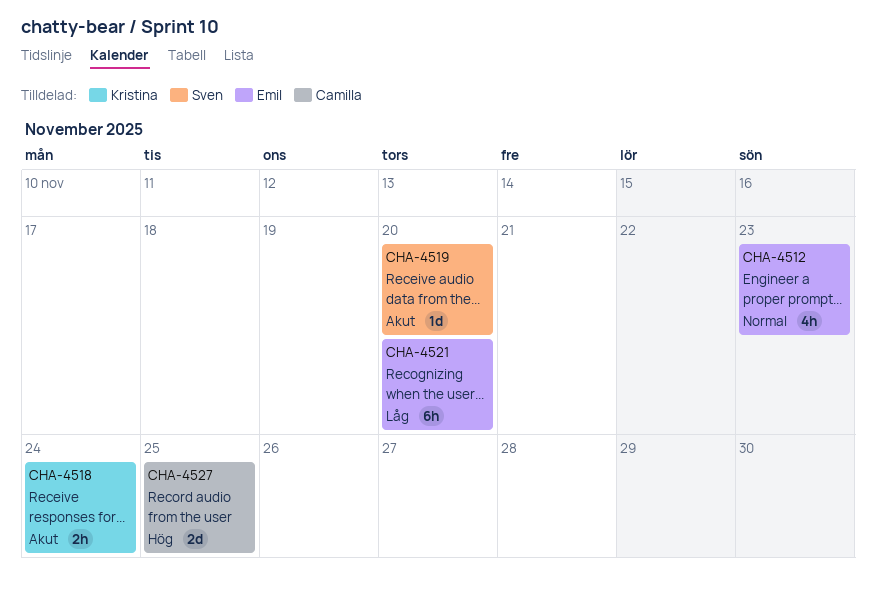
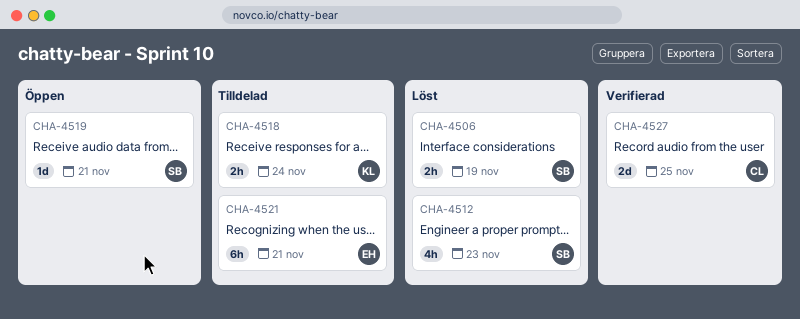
CHA-4506: none -> present
CHA-4512, owner: Emil -> Sven
CHA-4519, due: Nov 20 -> Nov 21
CHA-4521, due: Nov 20 -> Nov 21

